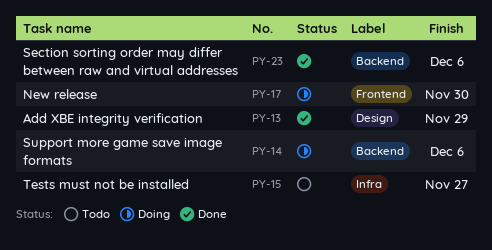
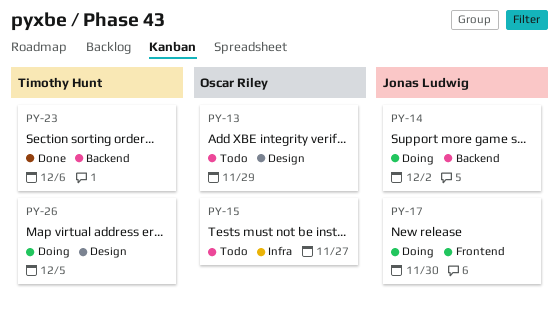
PY-13, status: Done -> Todo
PY-14, due: Dec 6 -> Dec 2
PY-26: none -> present

